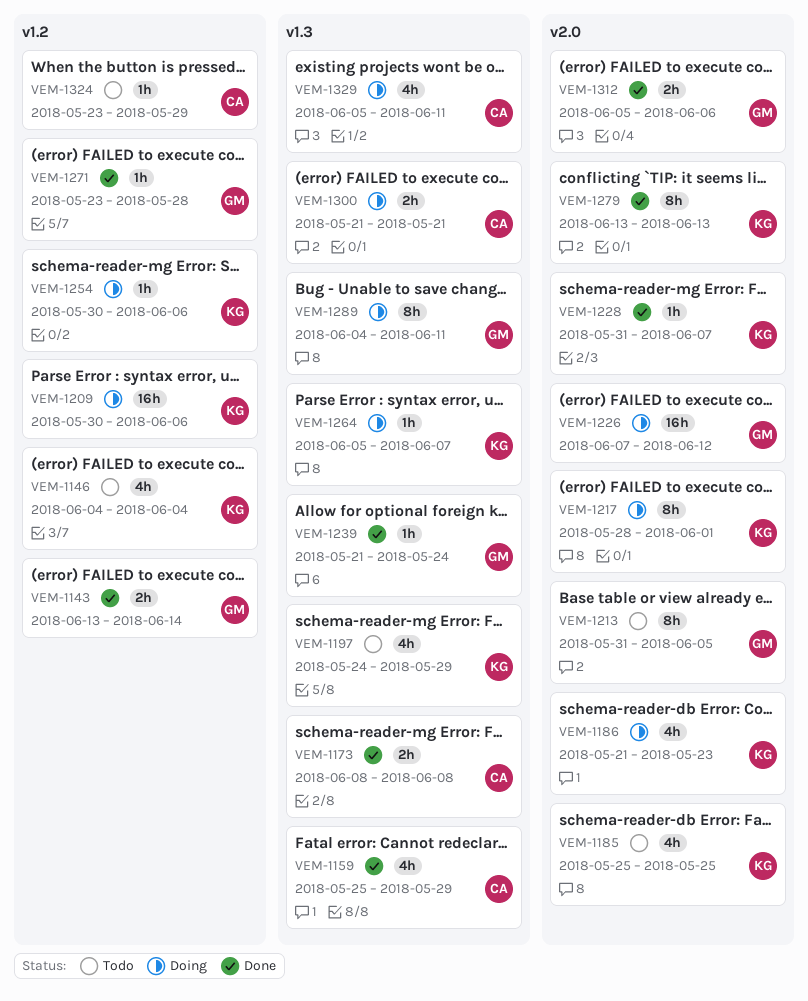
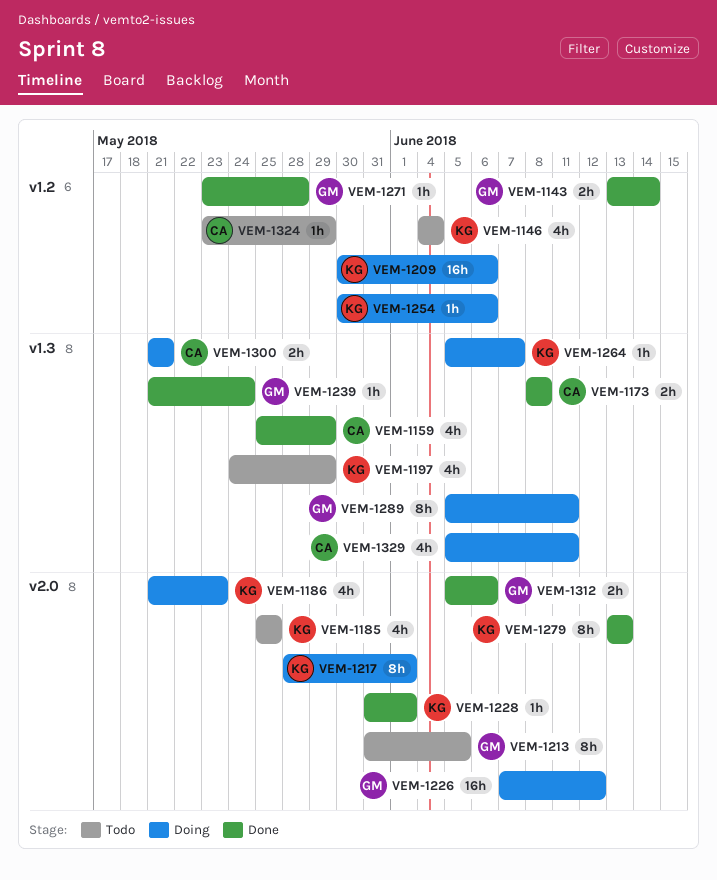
VEM-1228, due: Jun 7 -> Jun 1
VEM-1289, start: Jun 4 -> Jun 5

